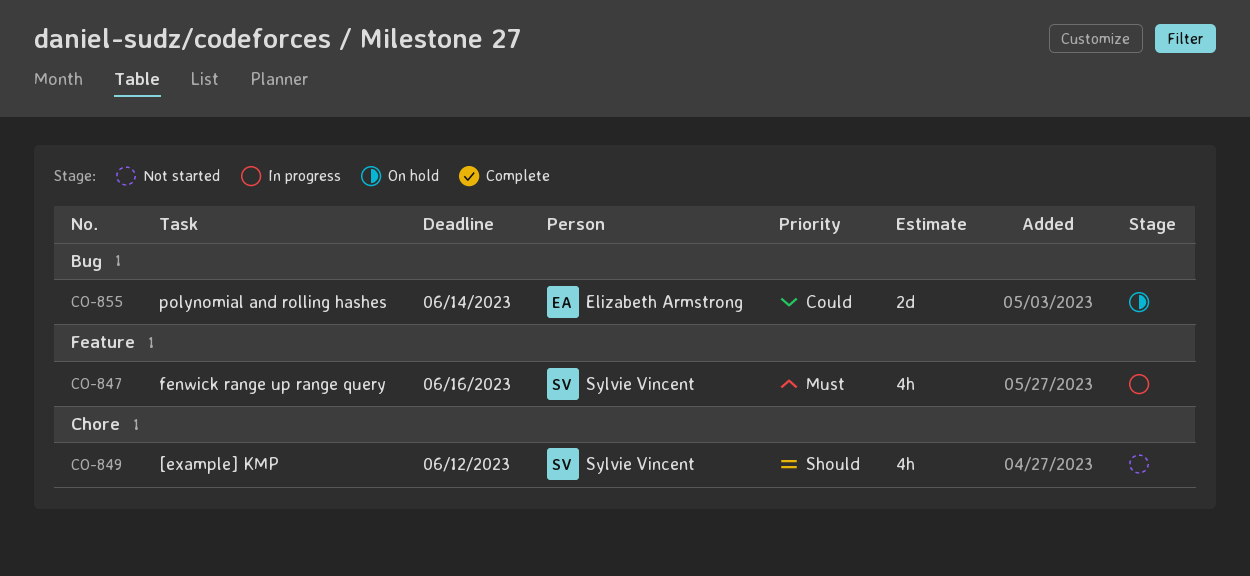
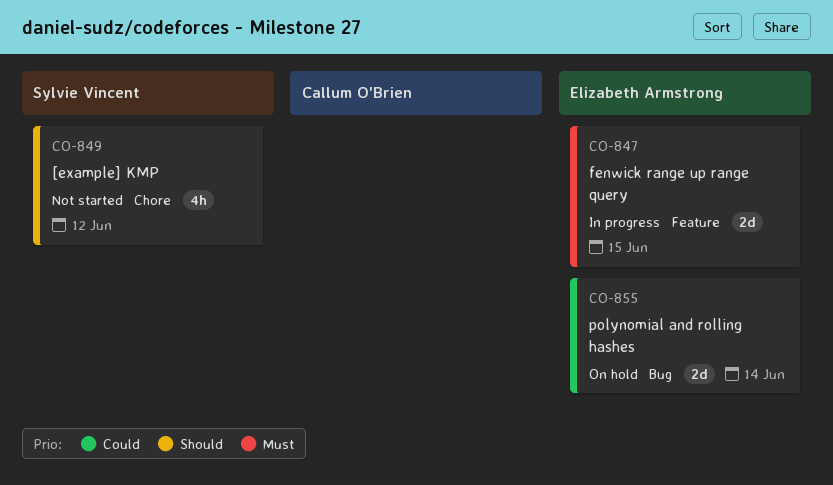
CO-847, owner: Sylvie Vincent -> Elizabeth Armstrong
CO-847, estimate: 4h -> 2d
CO-847, due: Jun 16 -> Jun 15

